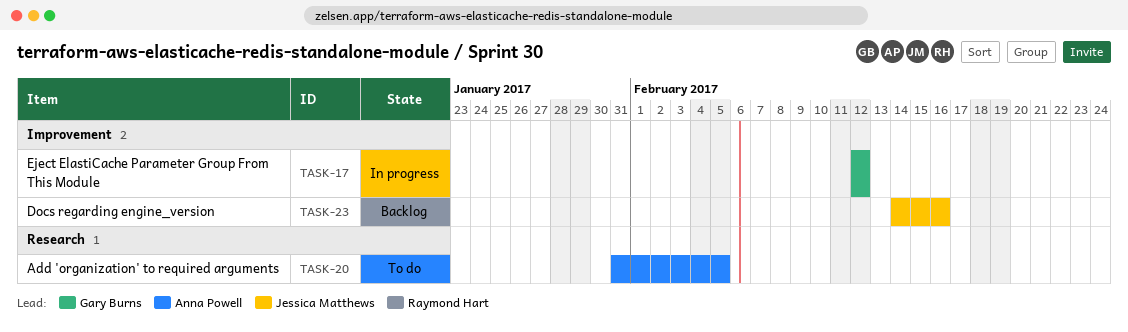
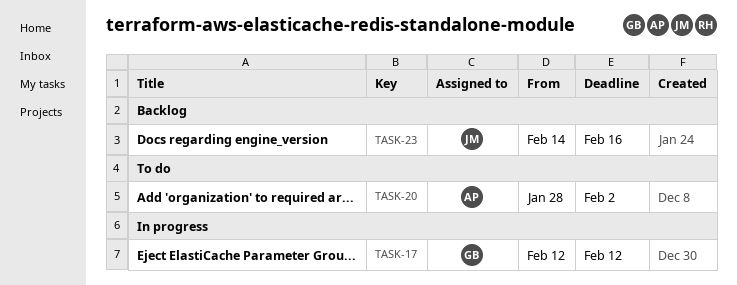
TASK-20, start: Jan 31 -> Jan 28
TASK-20, due: Feb 5 -> Feb 2

